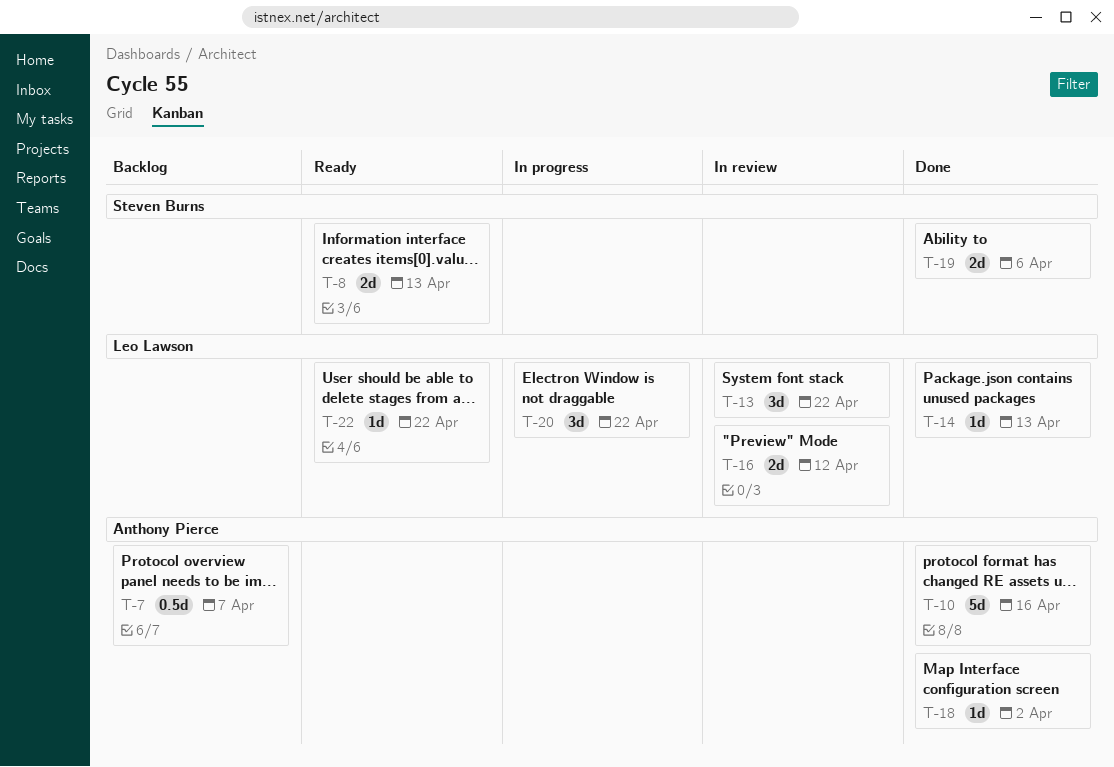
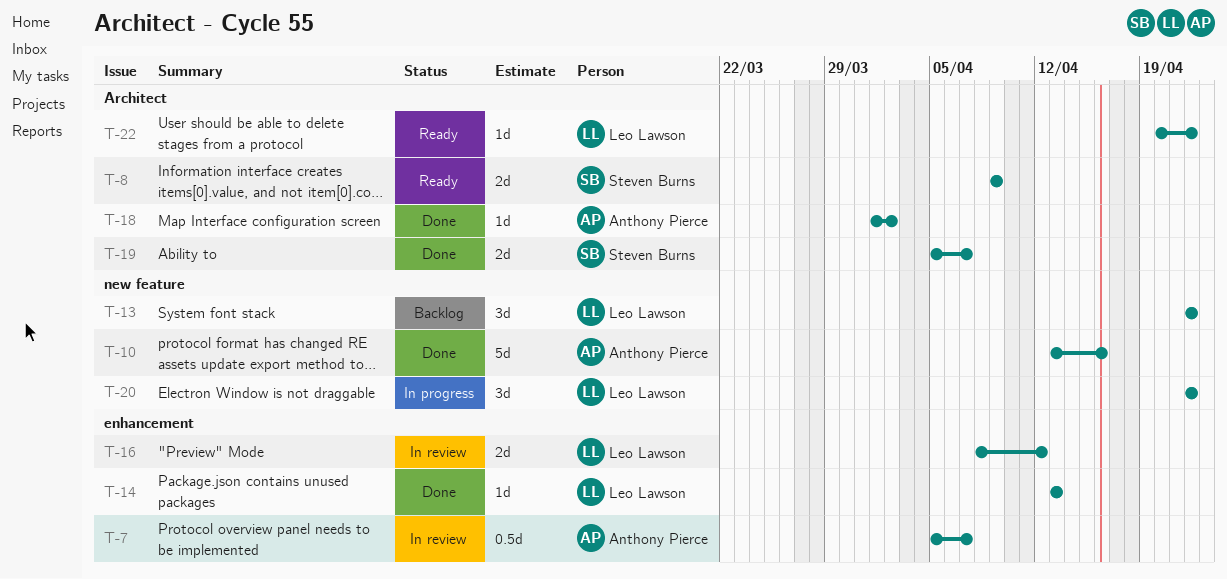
T-7, status: Backlog -> In review
T-8, due: Apr 13 -> Apr 9
T-13, status: In review -> Backlog
T-19, due: Apr 6 -> Apr 7

